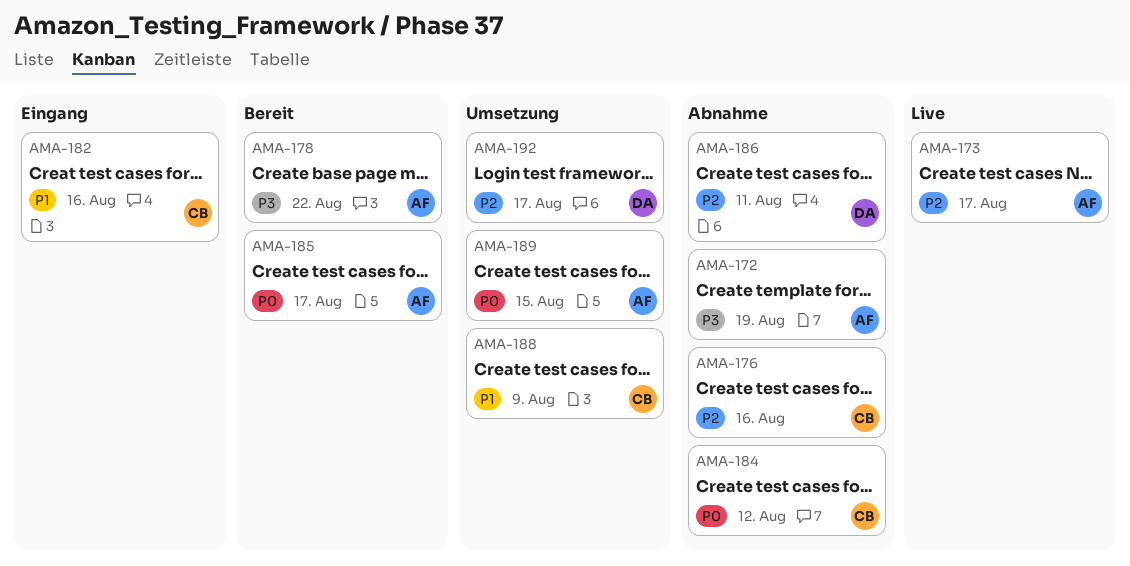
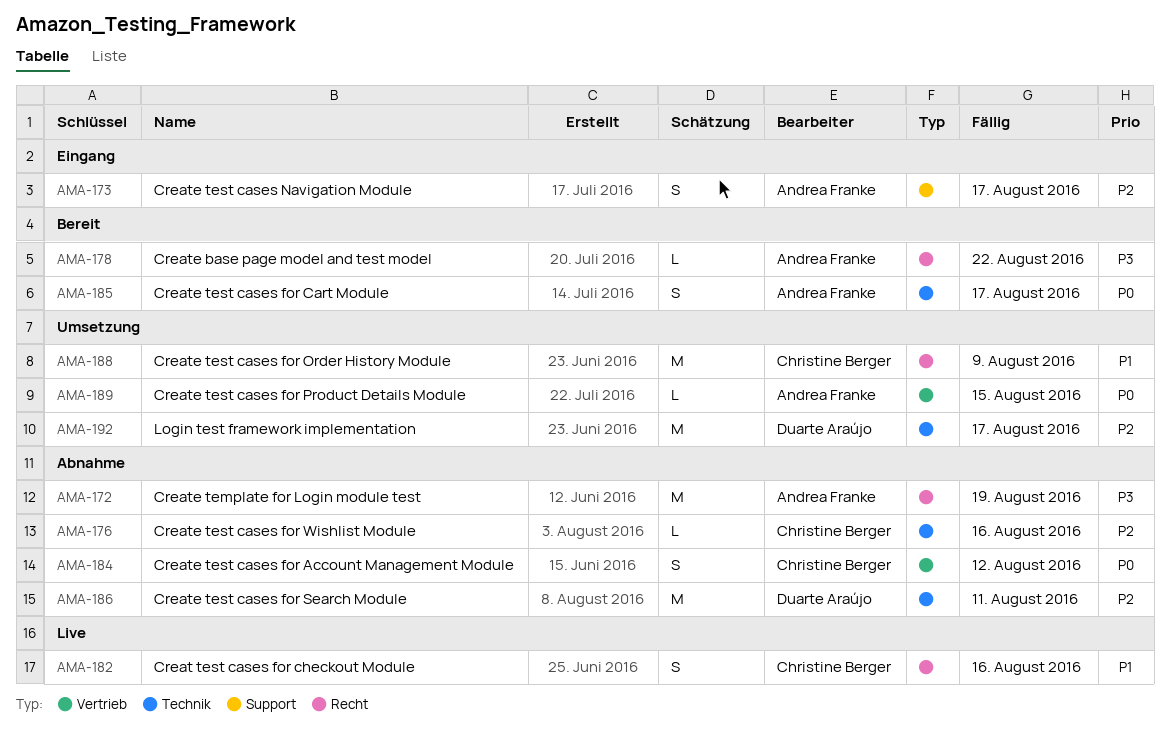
AMA-173, status: Live -> Eingang
AMA-182, status: Eingang -> Live

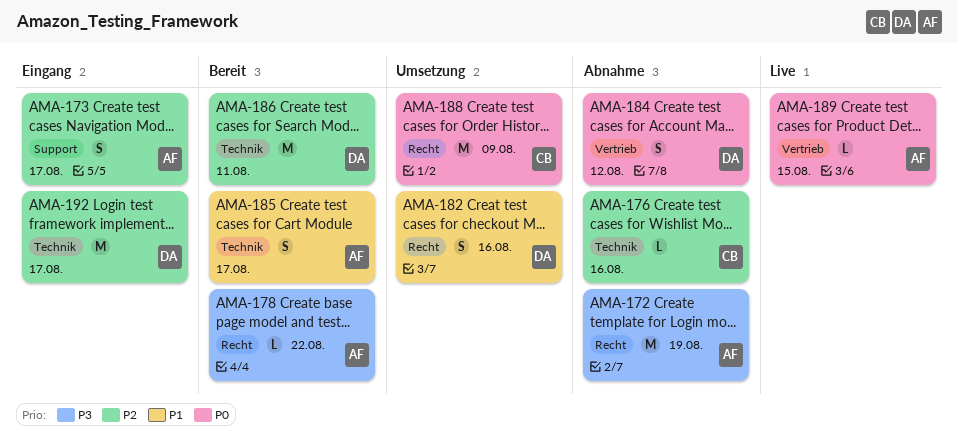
AMA-182, status: Live -> Umsetzung
AMA-182, owner: Christine Berger -> Duarte Araújo
AMA-184, owner: Christine Berger -> Duarte Araújo
AMA-185, priority: P0 -> P1
AMA-186, status: Abnahme -> Bereit
AMA-188, priority: P1 -> P0
AMA-189, status: Umsetzung -> Live
AMA-192, status: Umsetzung -> Eingang

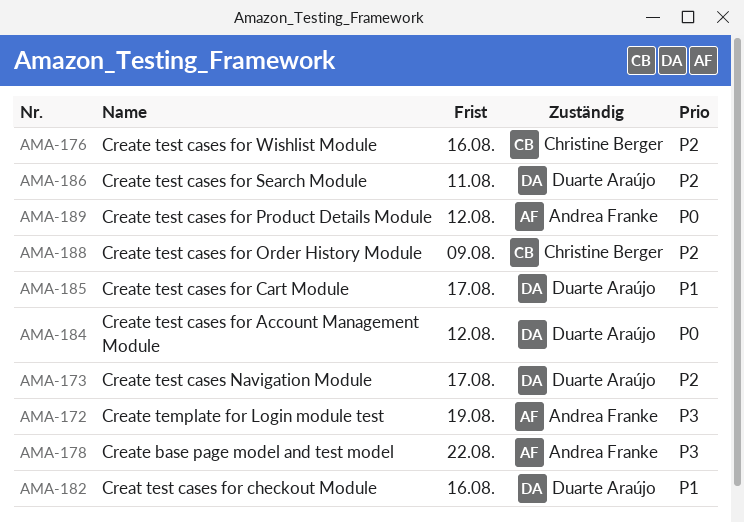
AMA-173, owner: Andrea Franke -> Duarte Araújo
AMA-185, owner: Andrea Franke -> Duarte Araújo
AMA-188, priority: P0 -> P2
AMA-189, due: Aug 15 -> Aug 12
AMA-192: present -> none

